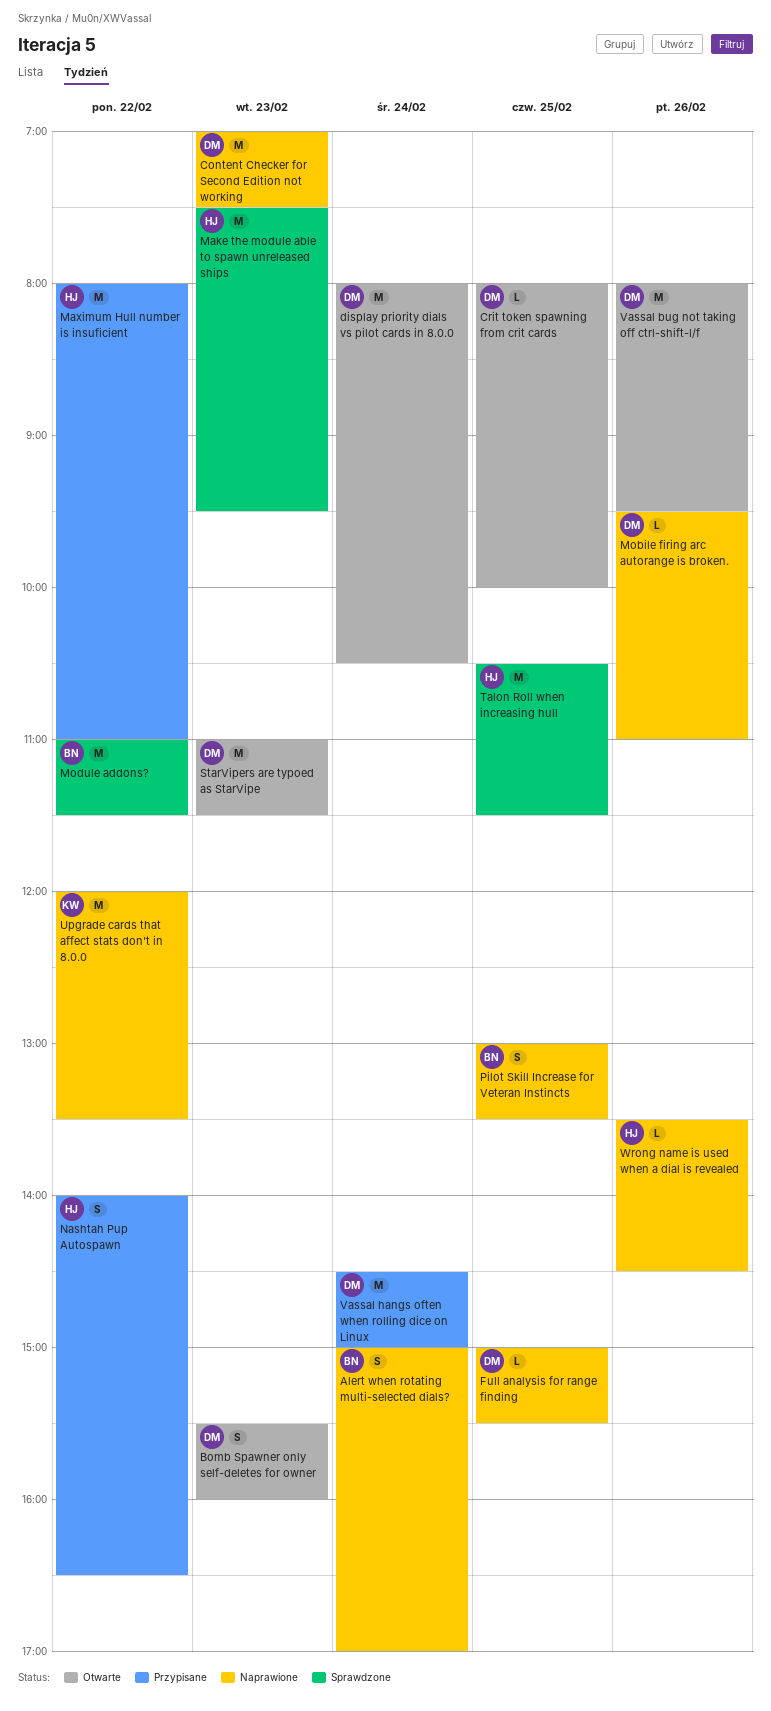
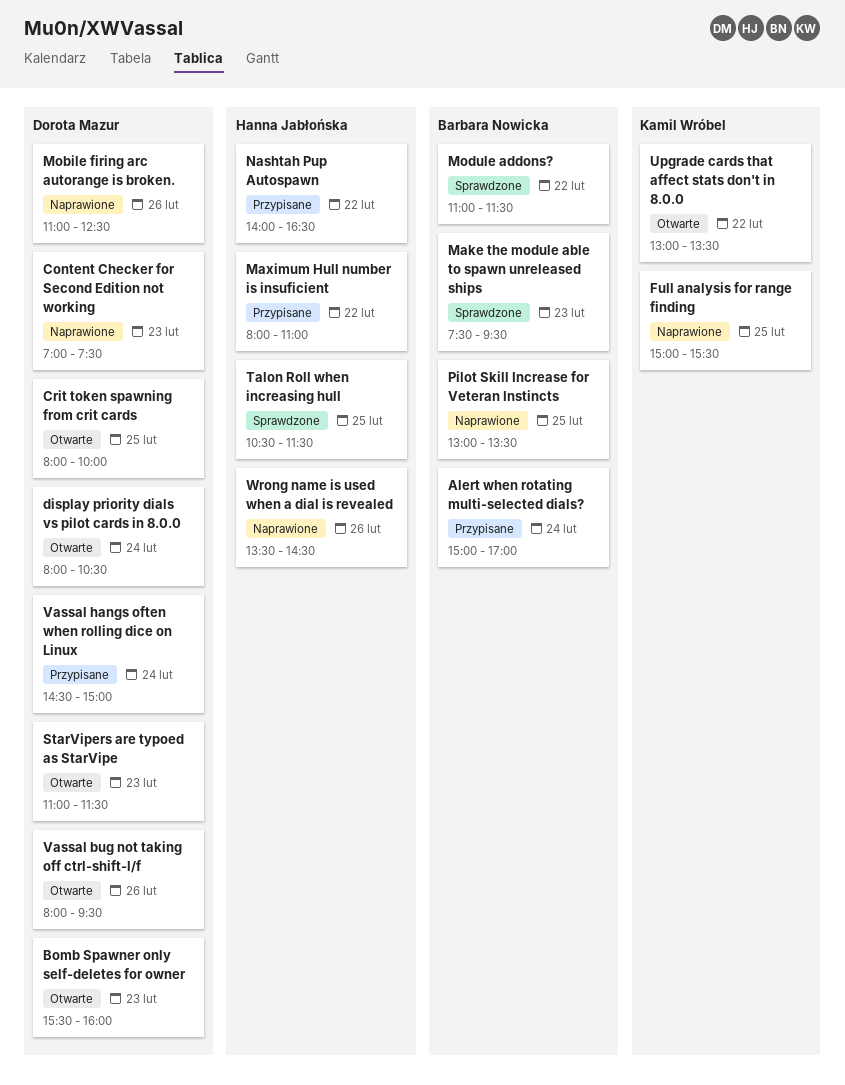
Alert when rotating multi-selected dials?, status: Naprawione -> Przypisane
Full analysis for range finding, owner: Dorota Mazur -> Kamil Wróbel
Make the module able to spawn unreleased ships, owner: Hanna Jabłońska -> Barbara Nowicka
Mobile firing arc autorange is broken., begins: 09:30 -> 11:00
Mobile firing arc autorange is broken., ends: 11:00 -> 12:30
Upgrade cards that affect stats don't in 8.0.0, status: Naprawione -> Otwarte
Upgrade cards that affect stats don't in 8.0.0, begins: 12:00 -> 13:00

